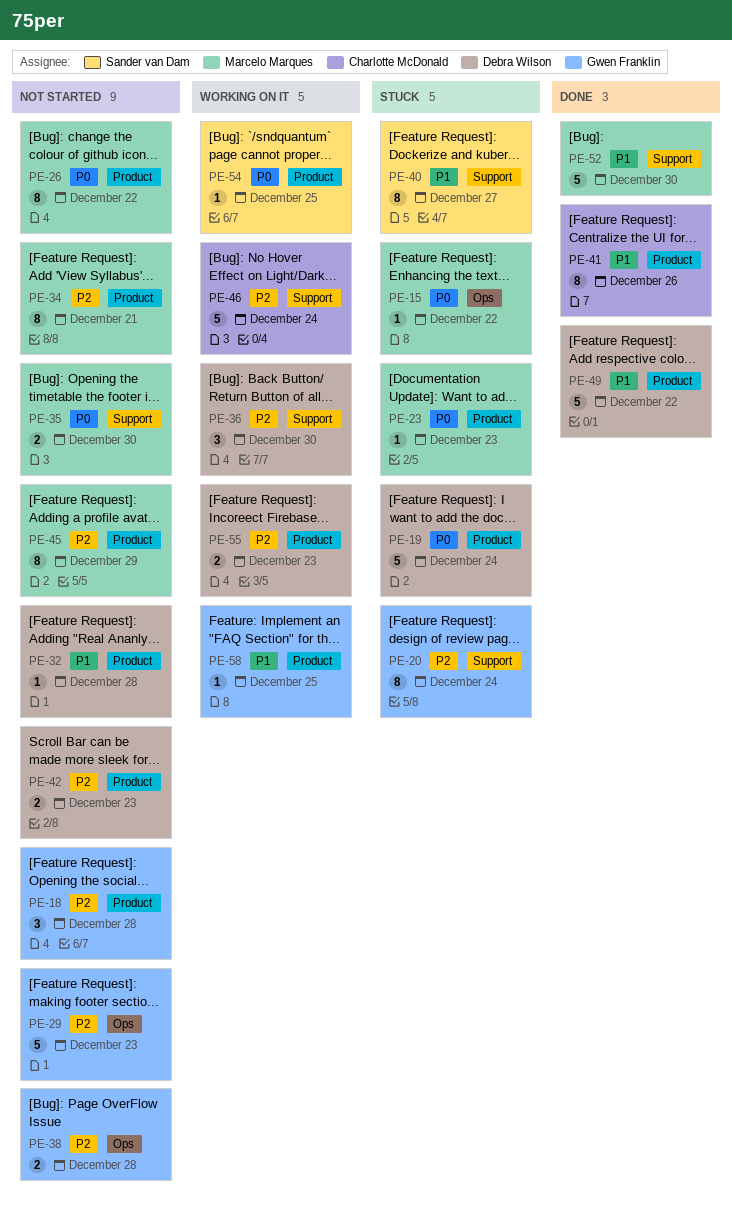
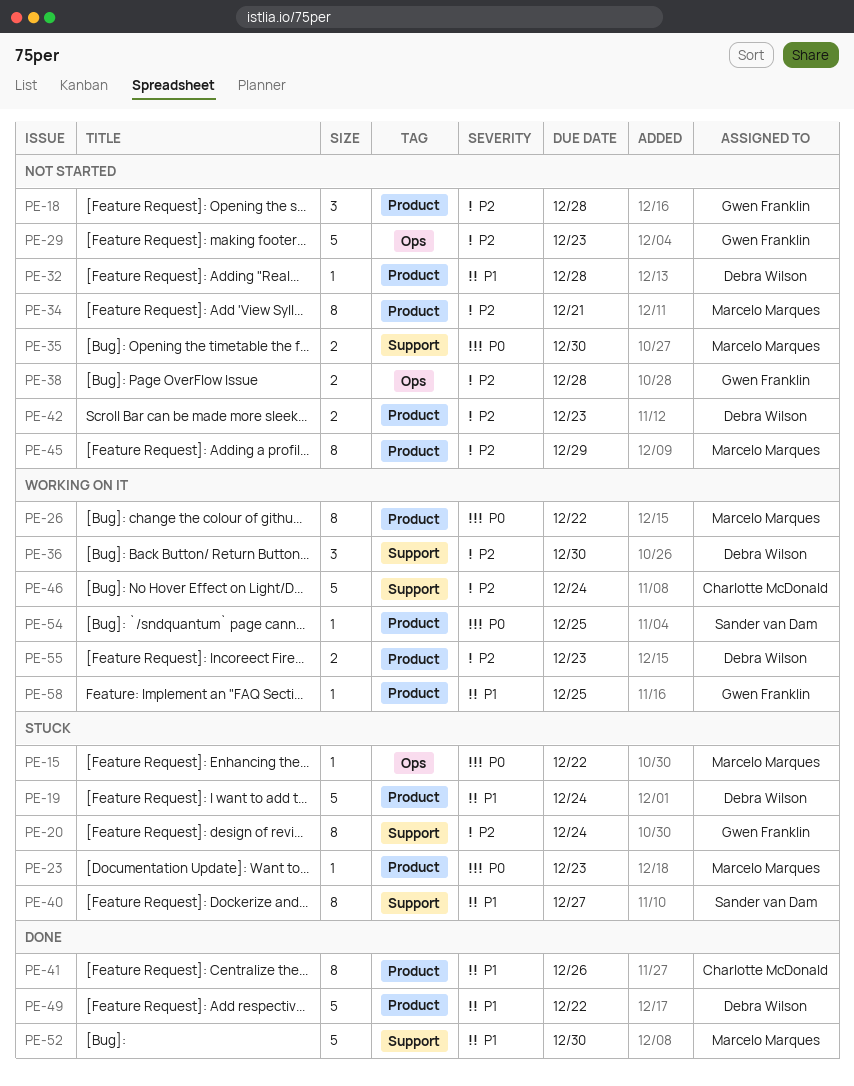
PE-19, priority: P0 -> P1
PE-26, status: Not started -> Working on it

